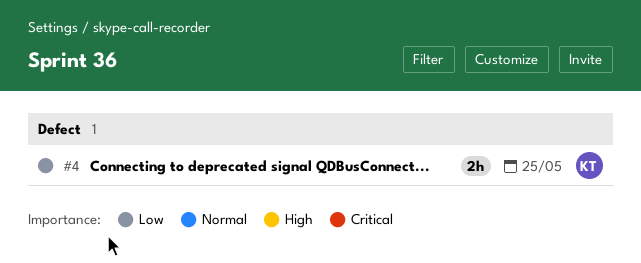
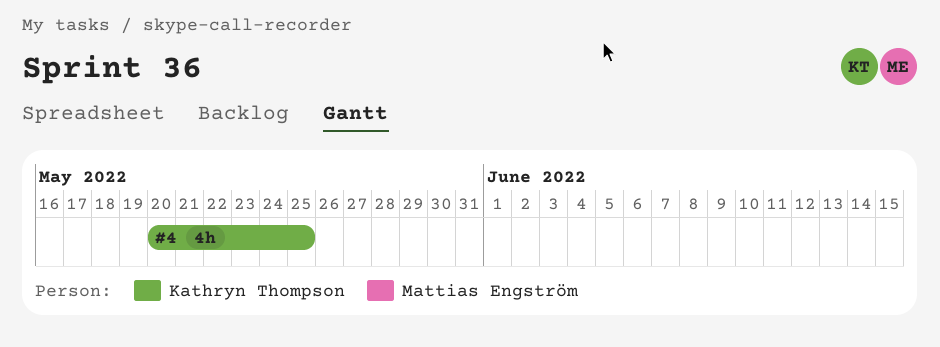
#4, estimate: 2h -> 4h

